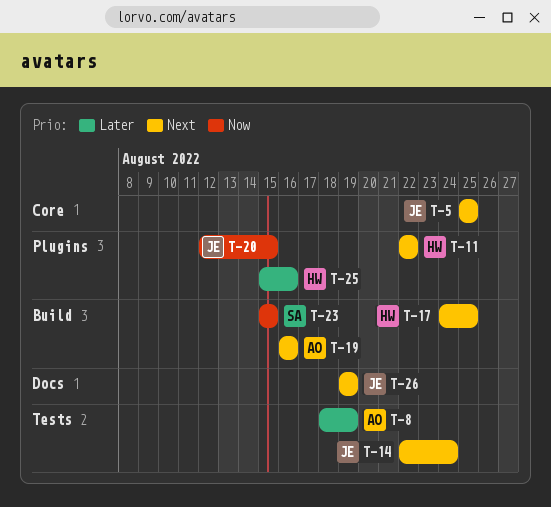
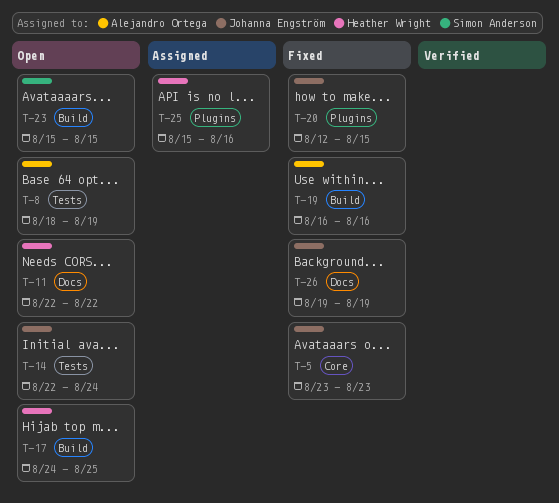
T-5, start: Aug 25 -> Aug 23
T-5, due: Aug 25 -> Aug 23
T-11, label: Plugins -> Docs

